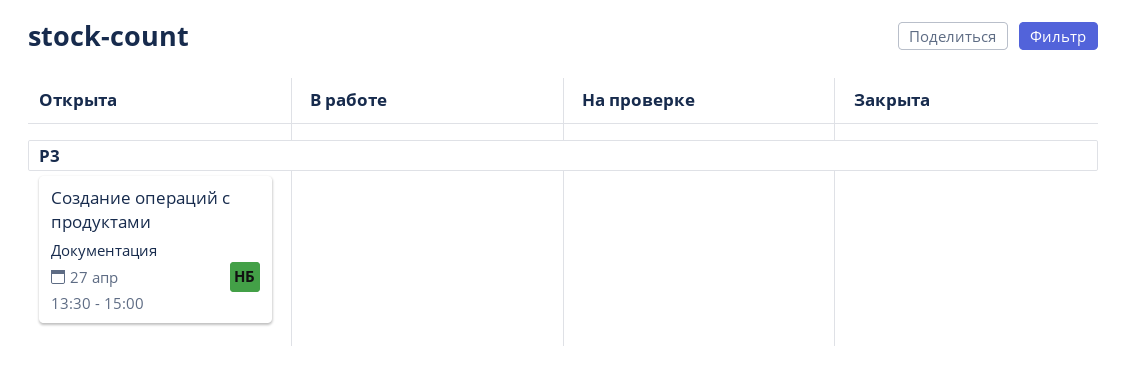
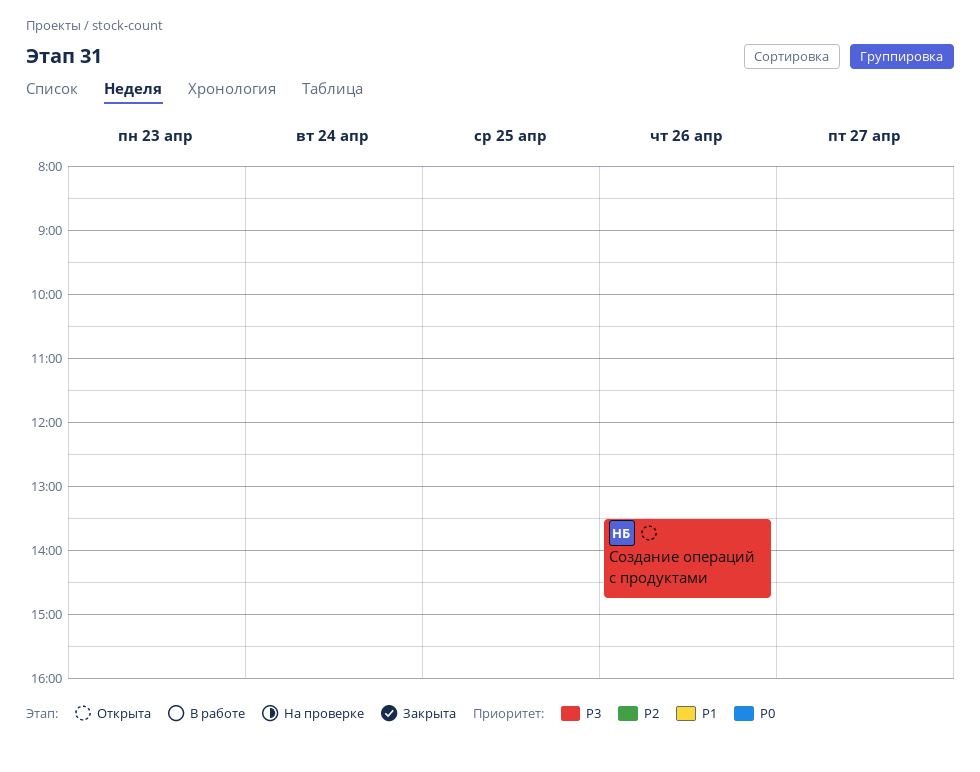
Создание операций с продуктами, day: Apr 27 -> Apr 26
Создание операций с продуктами, ends: 15:00 -> 14:45

